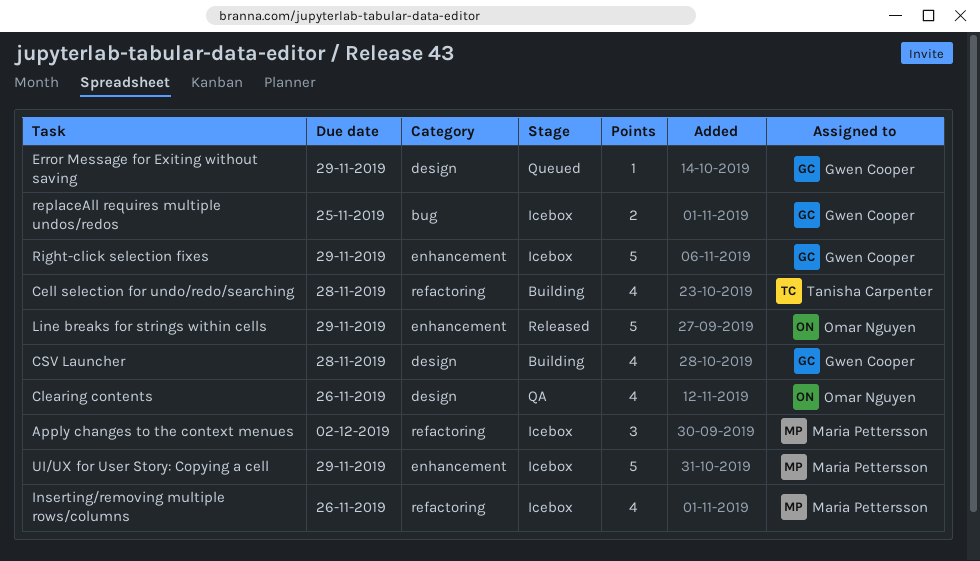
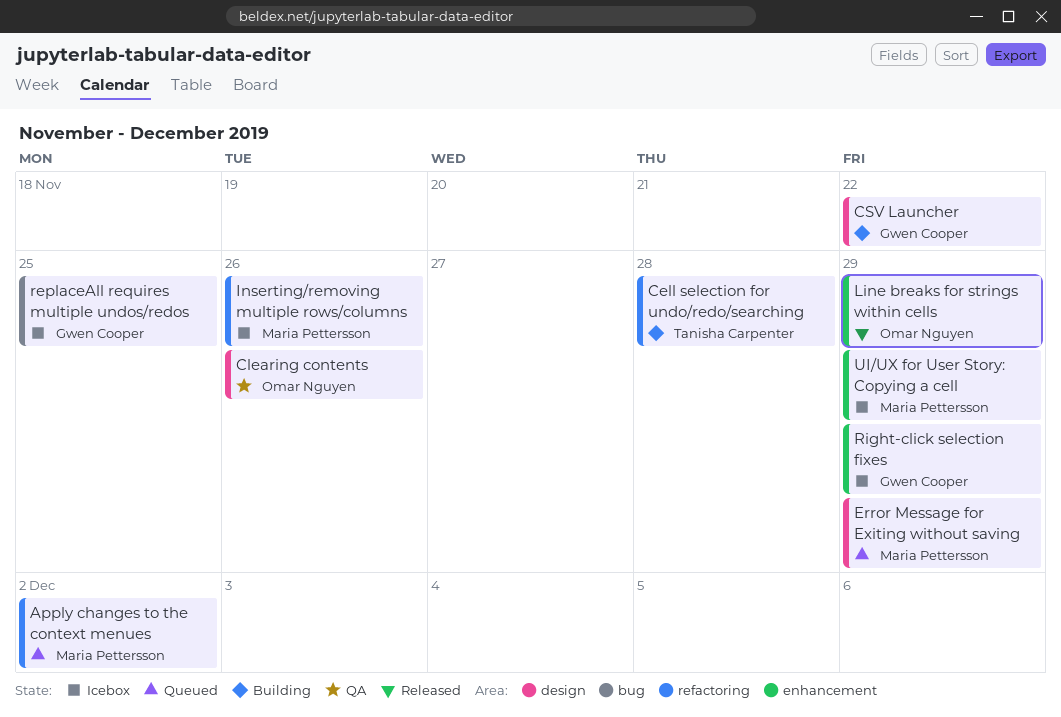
Apply changes to the context menues, status: Icebox -> Queued
CSV Launcher, due: Nov 28 -> Nov 22
Error Message for Exiting without saving, owner: Gwen Cooper -> Maria Pettersson

